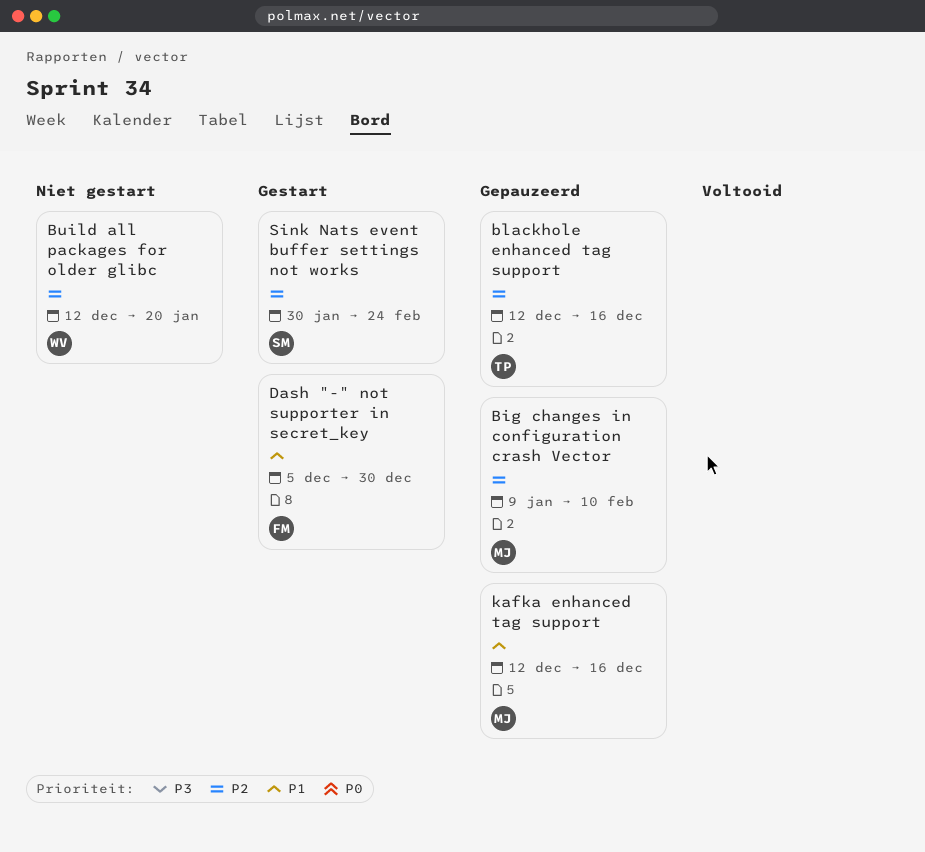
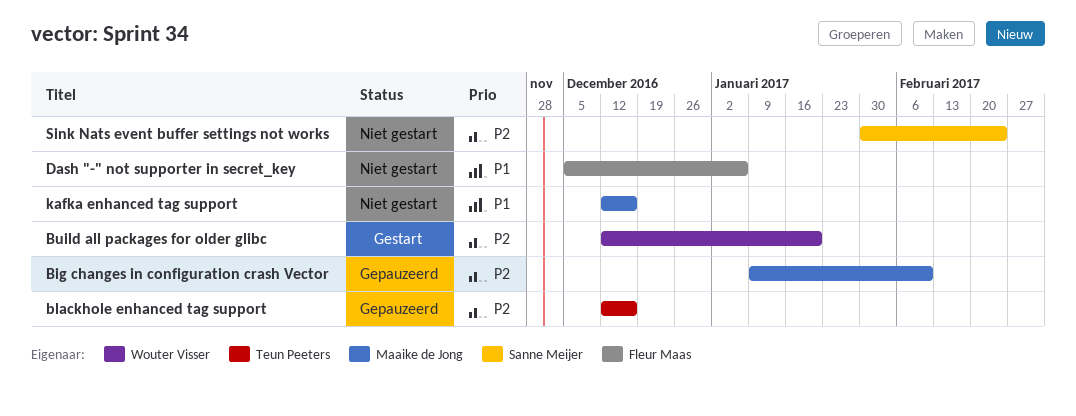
Build all packages for older glibc, status: Niet gestart -> Gestart
Dash "-" not supporter in secret_key, status: Gestart -> Niet gestart
Dash "-" not supporter in secret_key, due: Dec 30 -> Jan 6
kafka enhanced tag support, status: Gepauzeerd -> Niet gestart
Sink Nats event buffer settings not works, status: Gestart -> Niet gestart

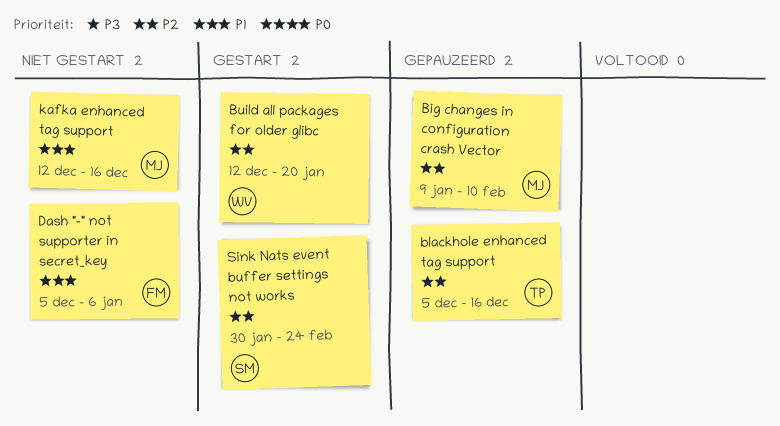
blackhole enhanced tag support, start: Dec 12 -> Dec 5
Sink Nats event buffer settings not works, status: Niet gestart -> Gestart

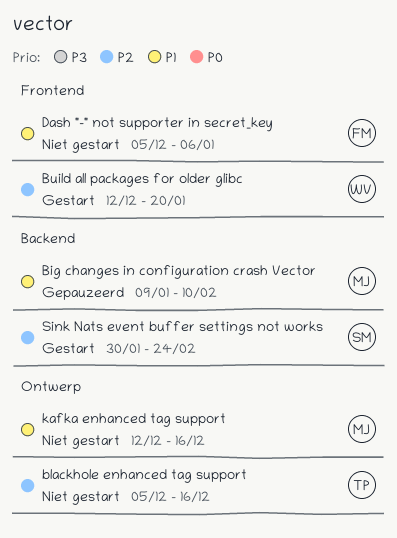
Big changes in configuration crash Vector, priority: P2 -> P1
blackhole enhanced tag support, status: Gepauzeerd -> Niet gestart

